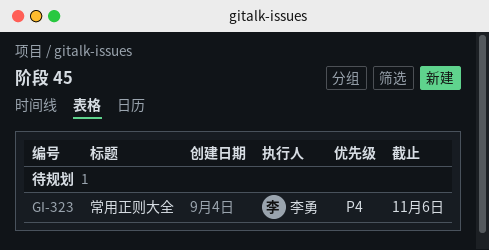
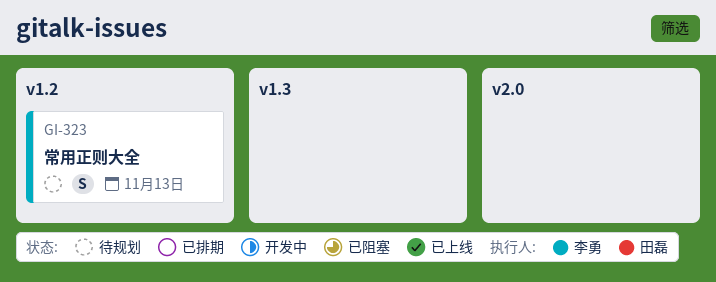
GI-323, due: Nov 6 -> Nov 13

